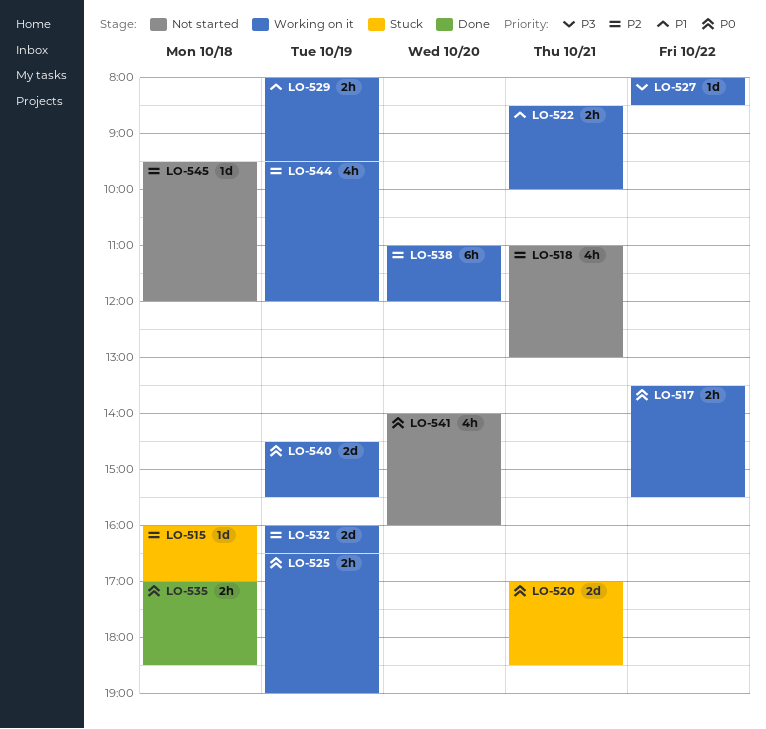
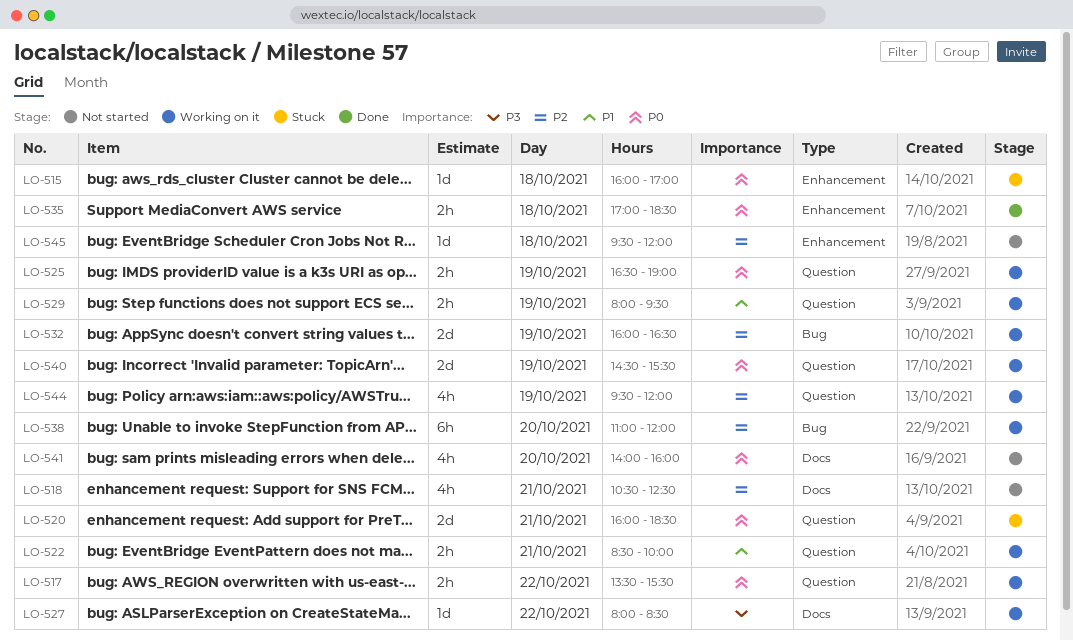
LO-515, priority: P2 -> P0
LO-518, begins: 11:00 -> 10:30
LO-518, ends: 13:00 -> 12:30
LO-520, begins: 17:00 -> 16:00

